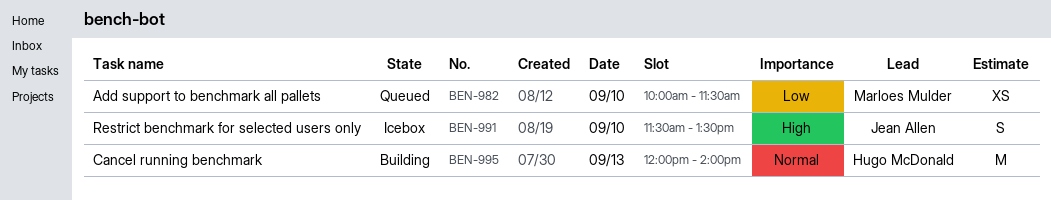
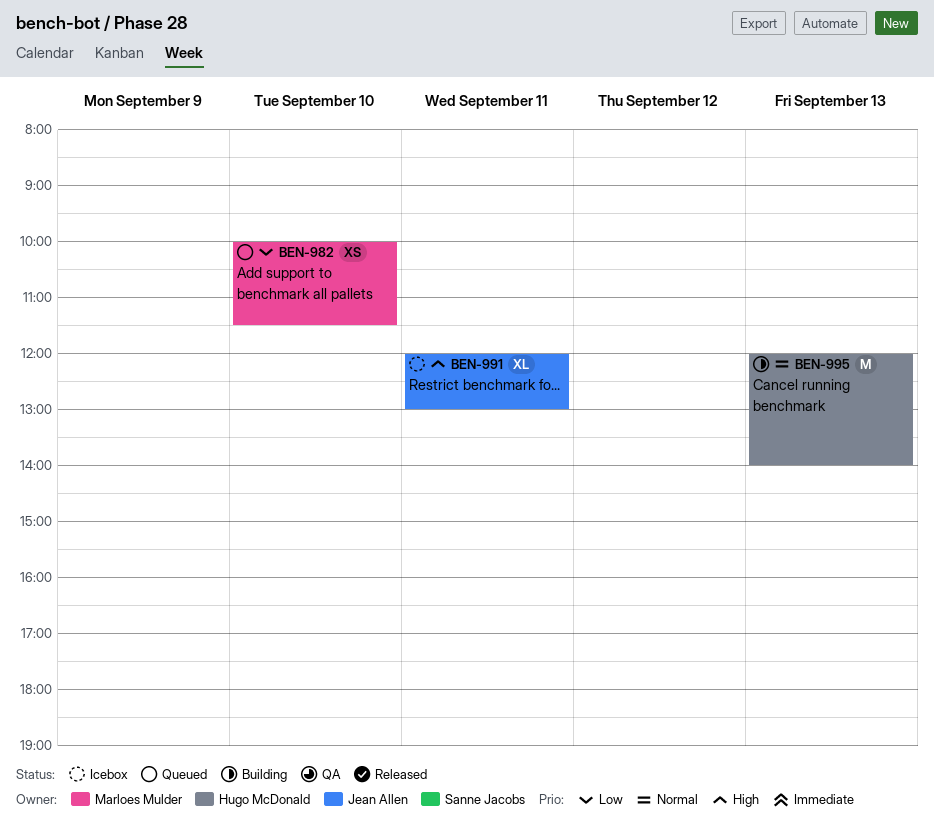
BEN-991, estimate: S -> XL
BEN-991, day: Sep 10 -> Sep 11
BEN-991, begins: 11:30 -> 12:00
BEN-991, ends: 13:30 -> 13:00

